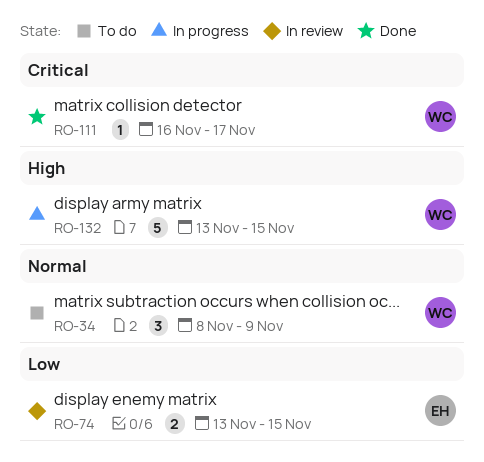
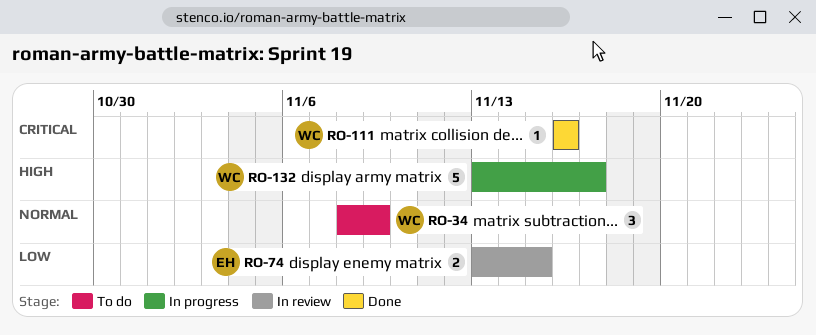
RO-111, due: Nov 17 -> Nov 16
RO-132, due: Nov 15 -> Nov 17

